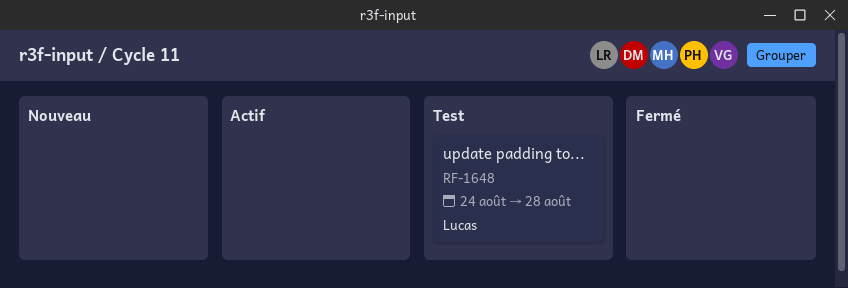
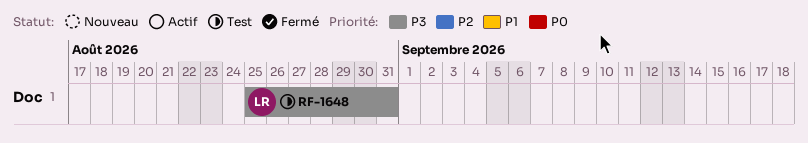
RF-1648, start: Aug 24 -> Aug 25
RF-1648, due: Aug 28 -> Aug 31

